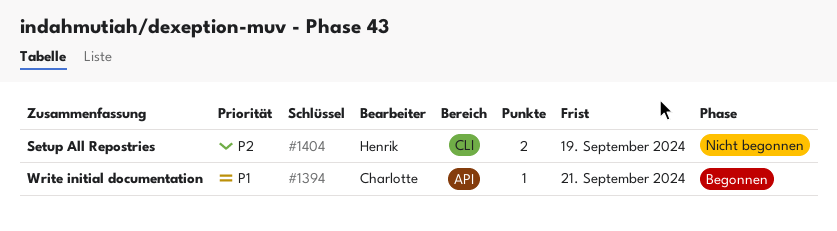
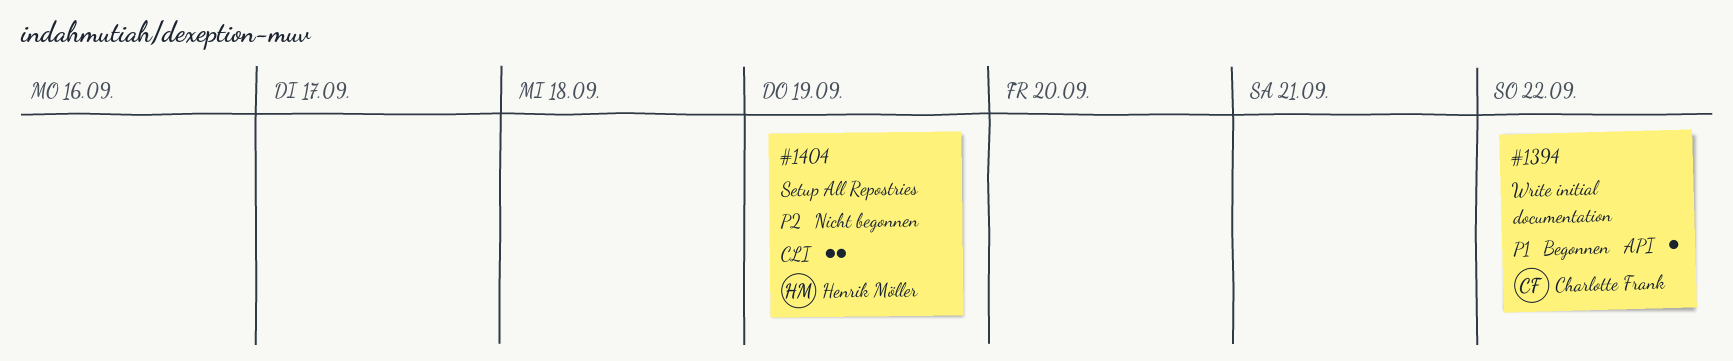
#1394, due: Sep 21 -> Sep 22

